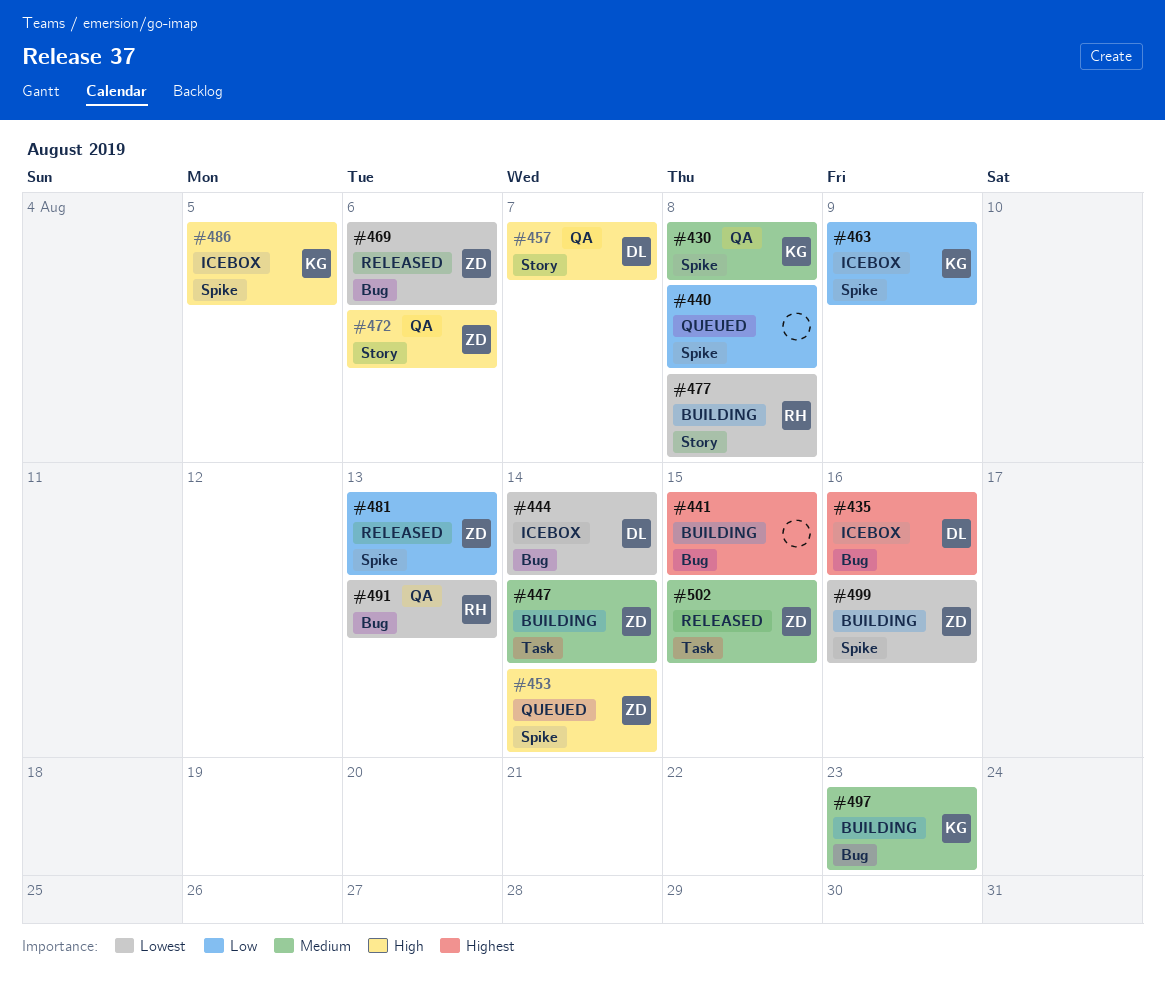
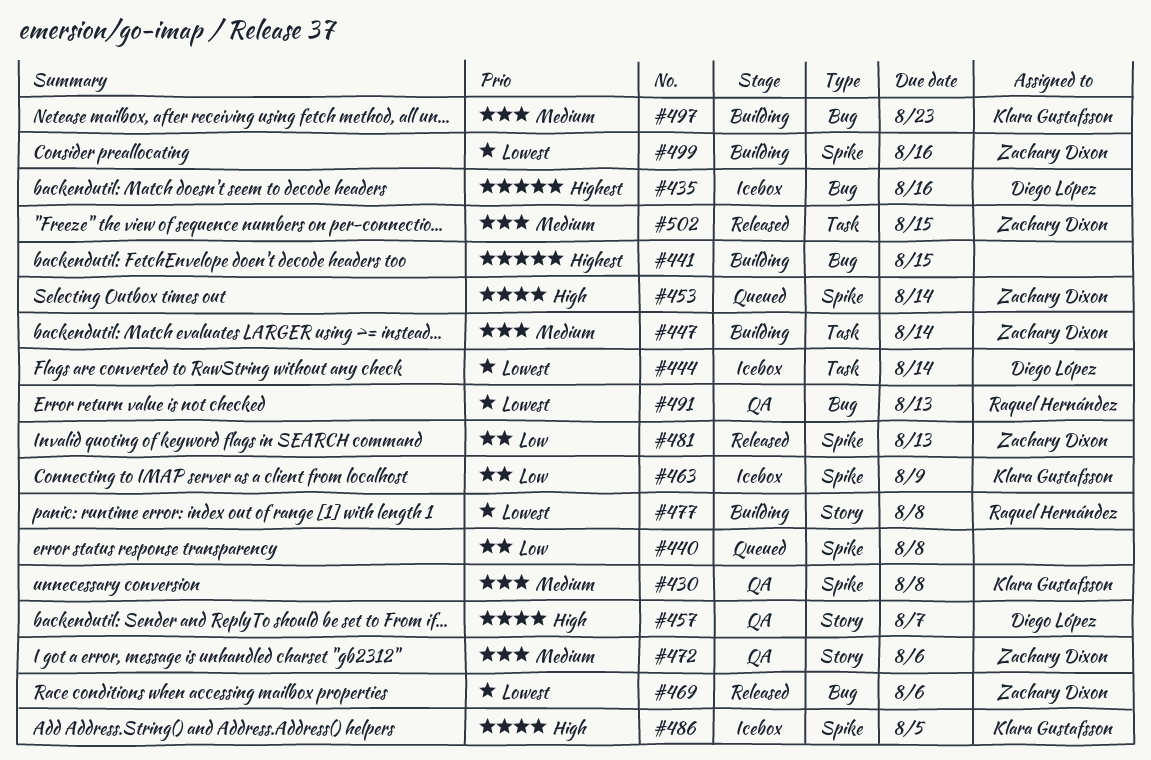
#444, label: Bug -> Task
#472, priority: High -> Medium

